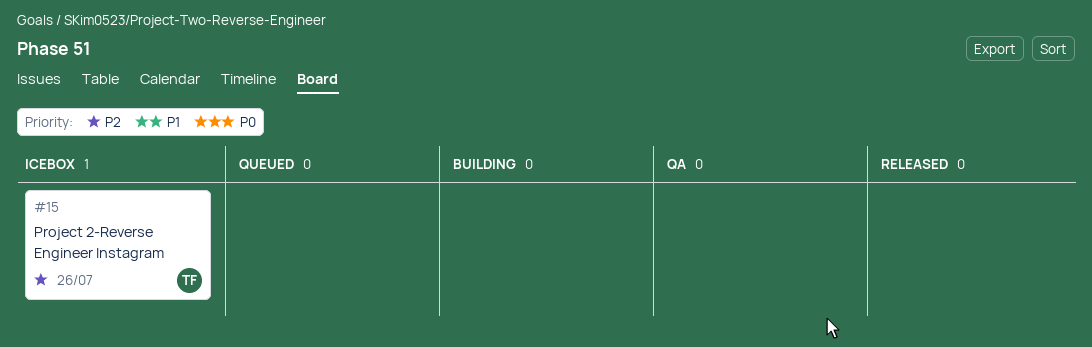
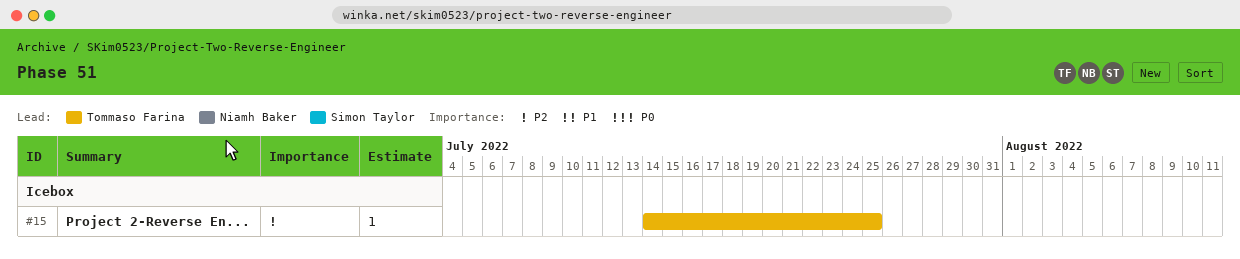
#15, due: Jul 26 -> Jul 25

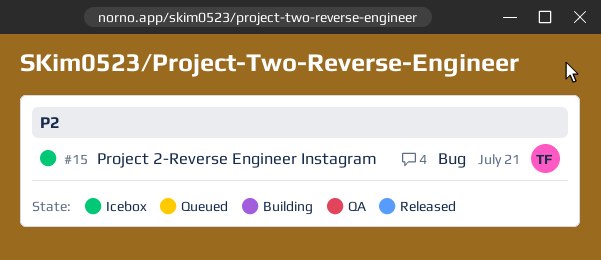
#15, due: Jul 25 -> Jul 21

